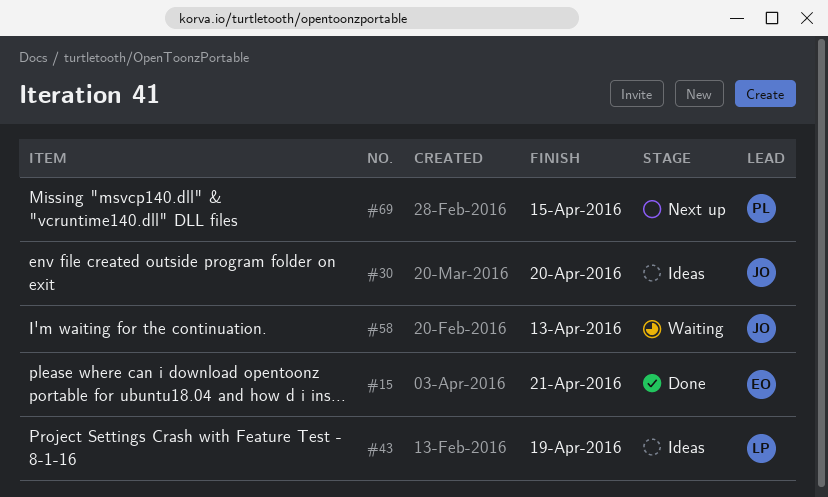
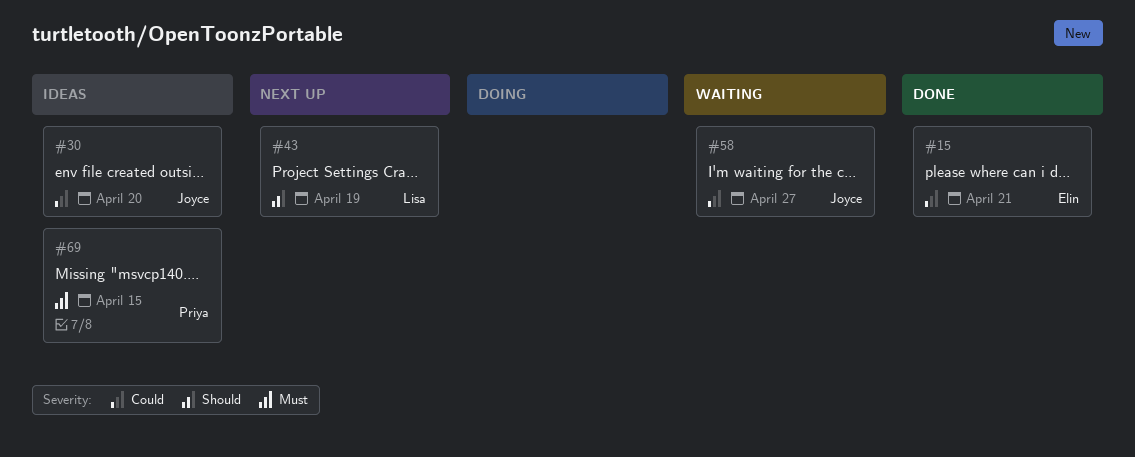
#43, status: Ideas -> Next up
#58, due: Apr 13 -> Apr 27
#69, status: Next up -> Ideas

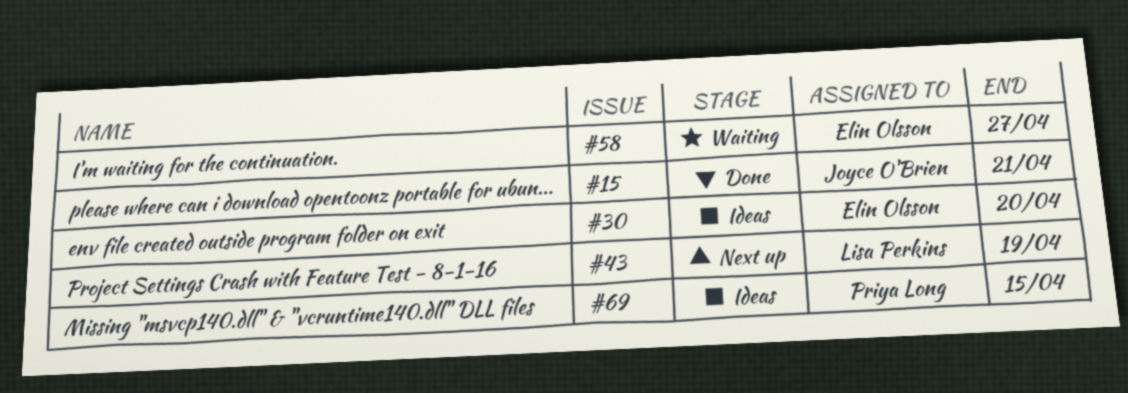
#15, owner: Elin Olsson -> Joyce O'Brien
#30, owner: Joyce O'Brien -> Elin Olsson
#58, owner: Joyce O'Brien -> Elin Olsson

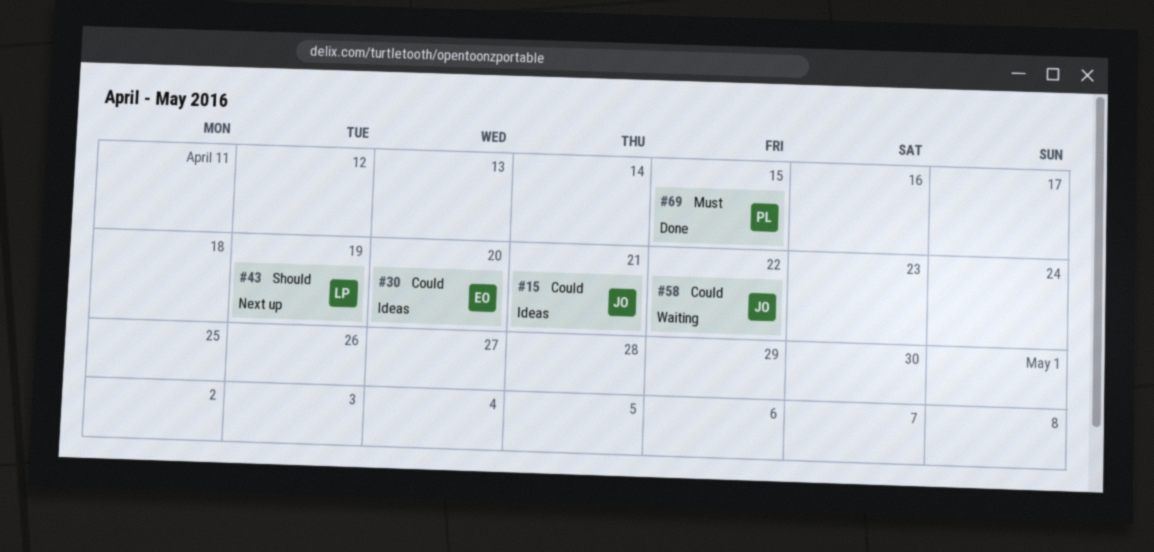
#15, status: Done -> Ideas
#58, owner: Elin Olsson -> Joyce O'Brien
#58, due: Apr 27 -> Apr 22
#69, status: Ideas -> Done

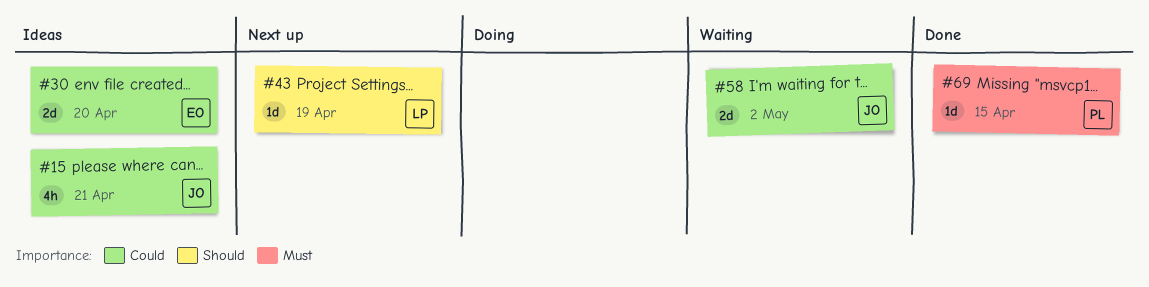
#58, due: Apr 22 -> May 2

